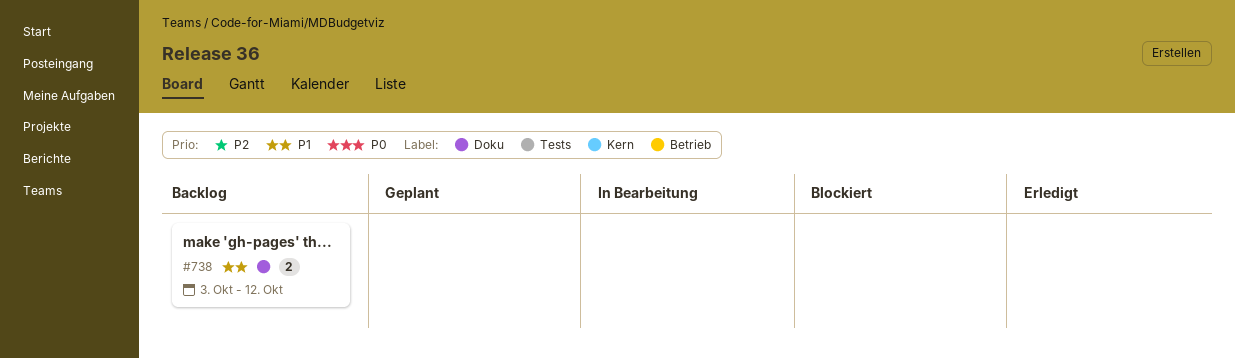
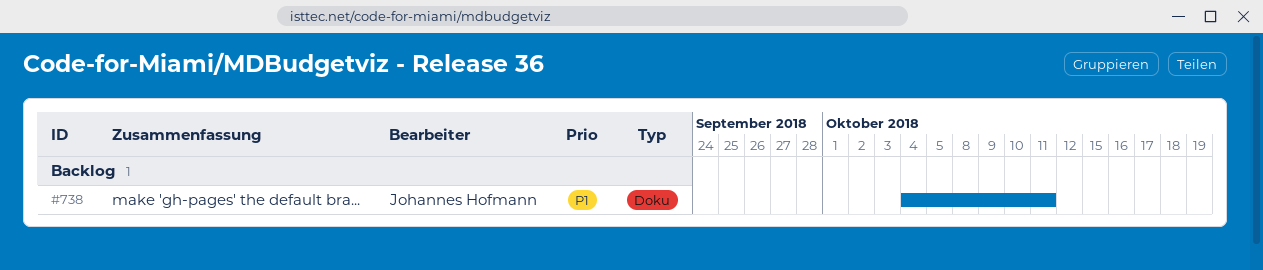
#738, start: Oct 3 -> Oct 4
#738, due: Oct 12 -> Oct 11

